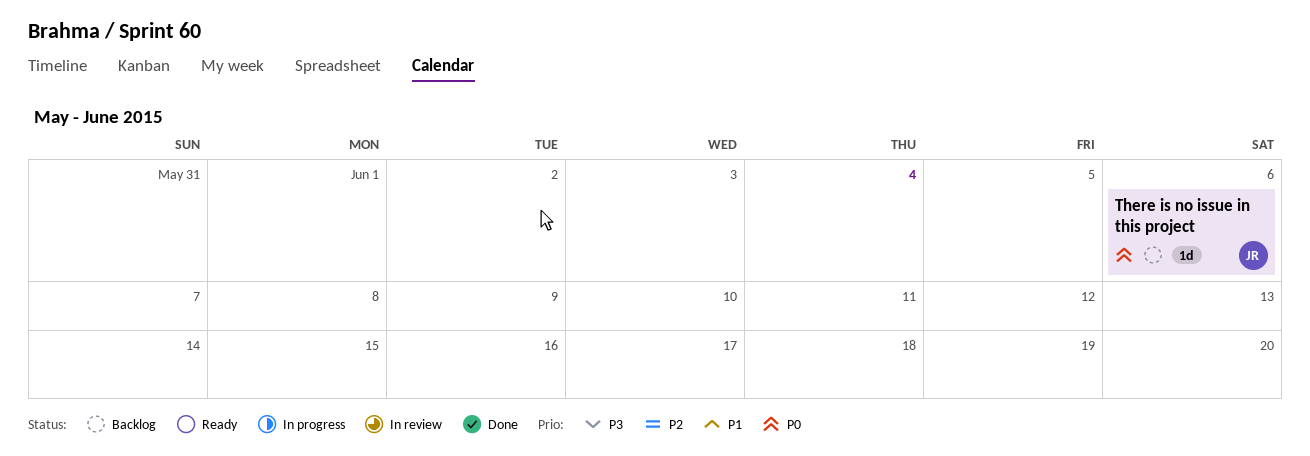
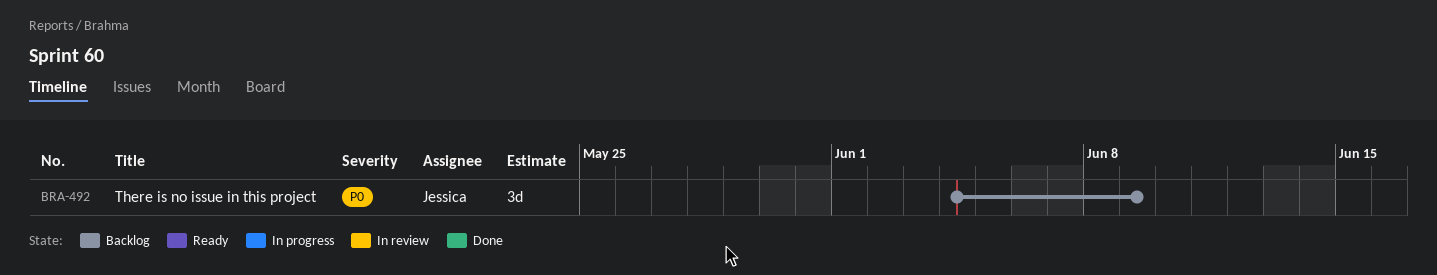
There is no issue in this project, estimate: 1d -> 3d
There is no issue in this project, due: Jun 6 -> Jun 9

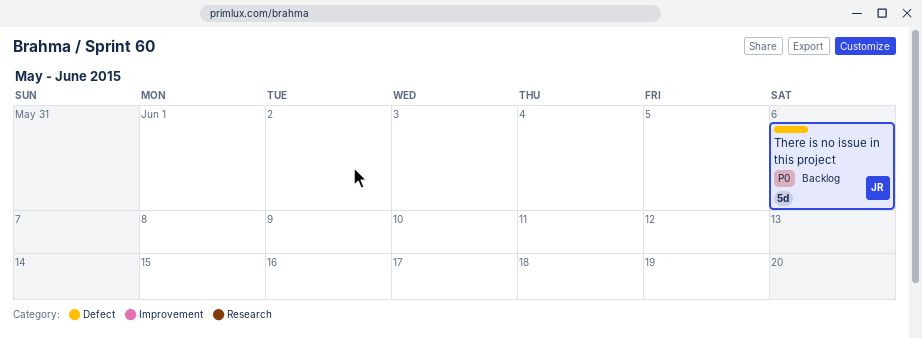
There is no issue in this project, estimate: 3d -> 5d
There is no issue in this project, due: Jun 9 -> Jun 6

